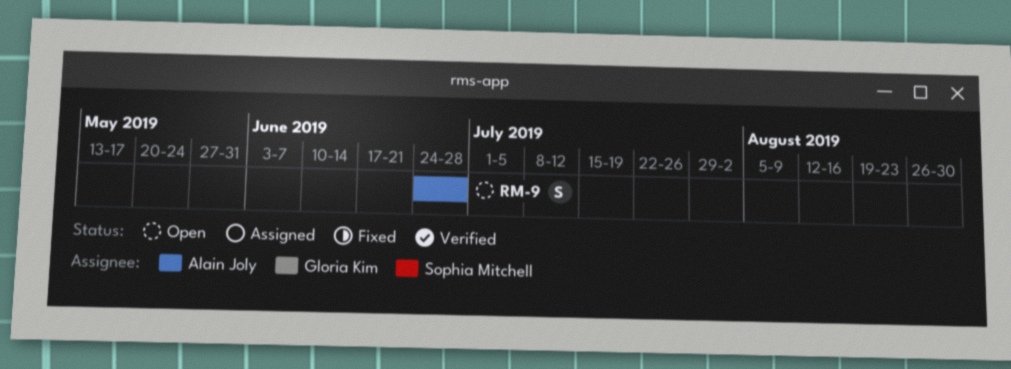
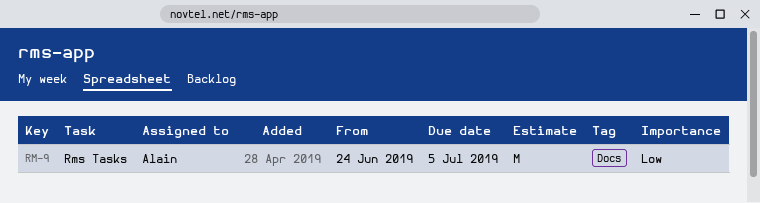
RM-9, estimate: S -> M
RM-9, due: Jun 28 -> Jul 5

